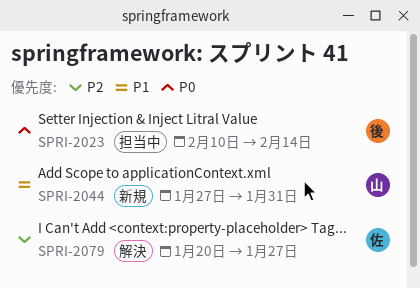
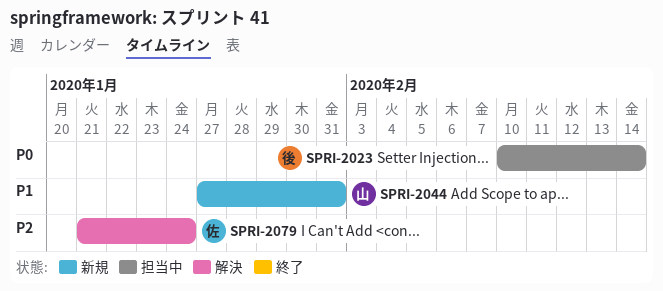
SPRI-2079, start: Jan 20 -> Jan 21
SPRI-2079, due: Jan 27 -> Jan 24

